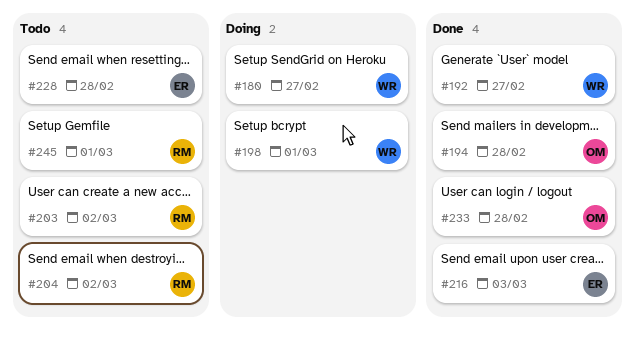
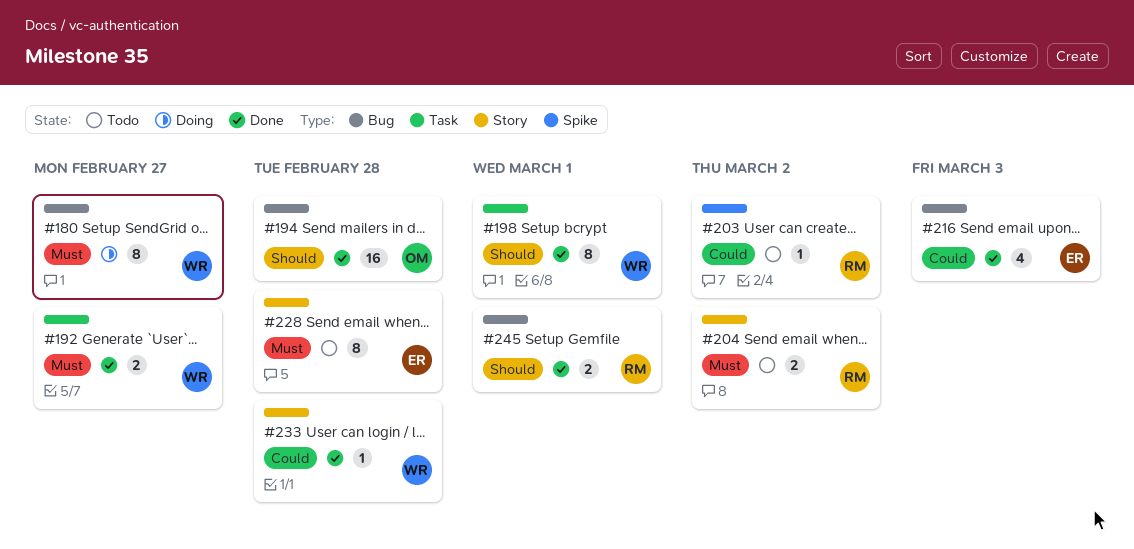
#198, status: Doing -> Done
#233, owner: OM -> WR
#245, status: Todo -> Done

